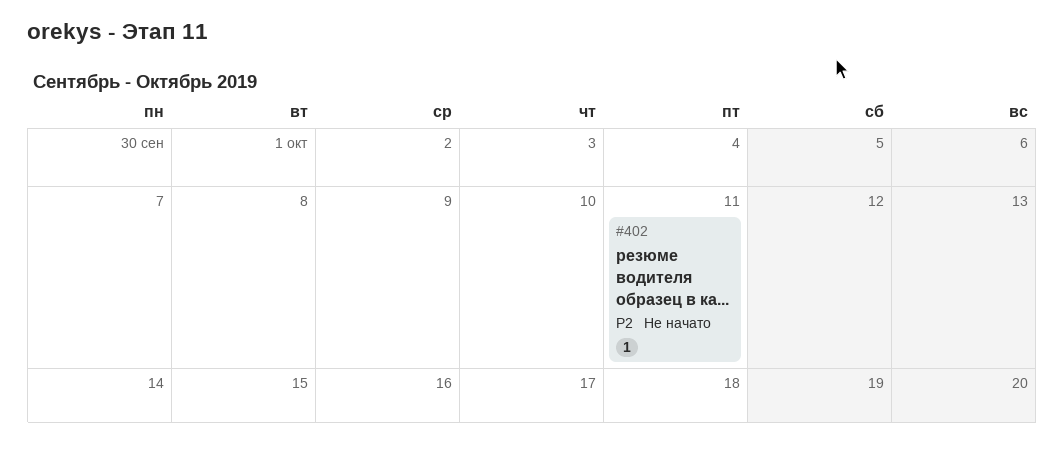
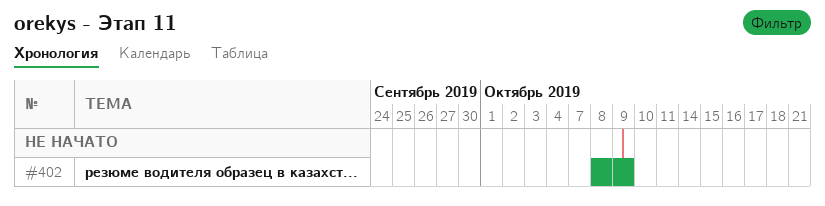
#402, due: Oct 11 -> Oct 9

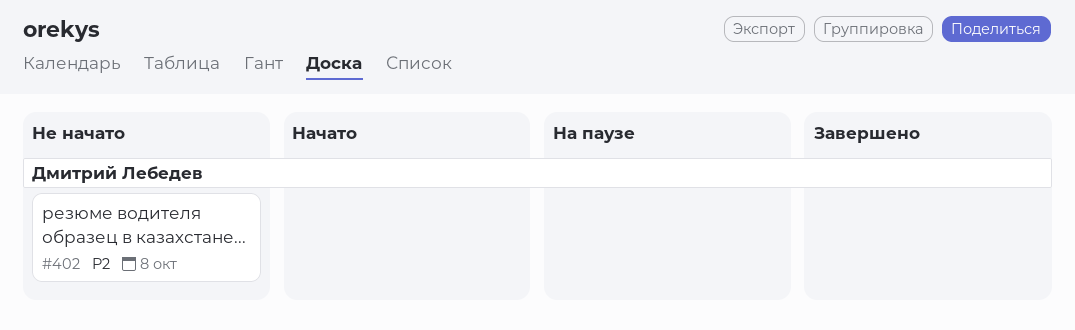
#402, due: Oct 9 -> Oct 8

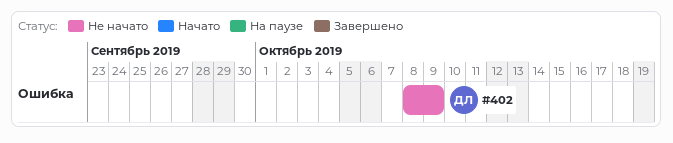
#402, due: Oct 8 -> Oct 9

